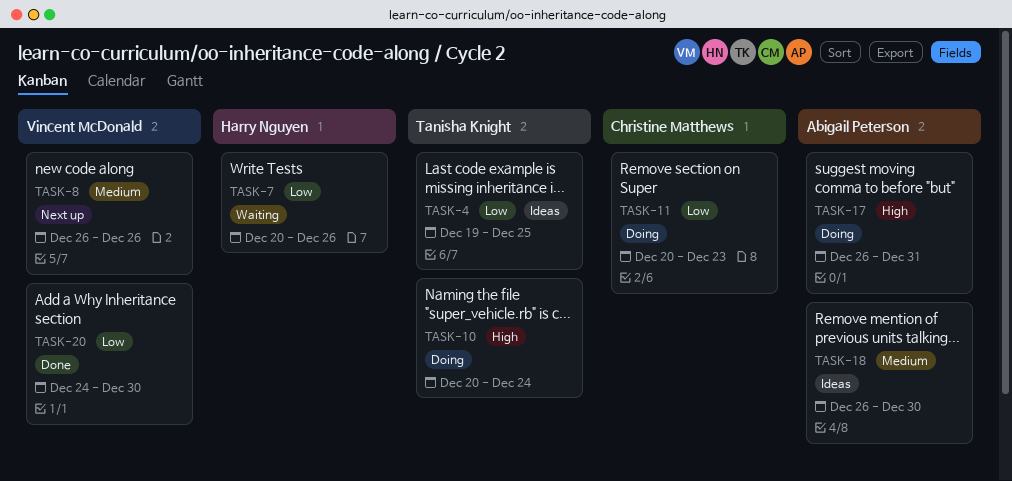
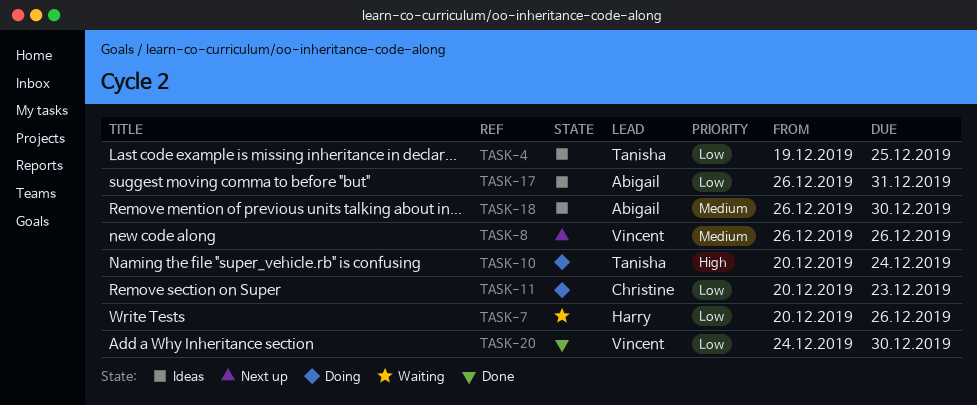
TASK-17, status: Doing -> Ideas
TASK-17, priority: High -> Low

